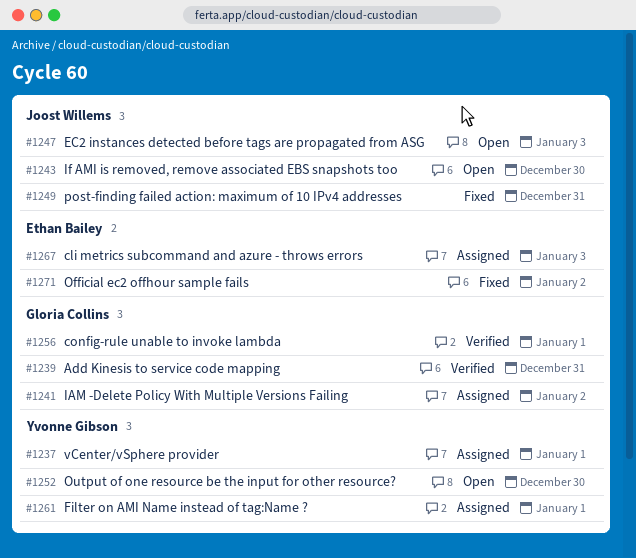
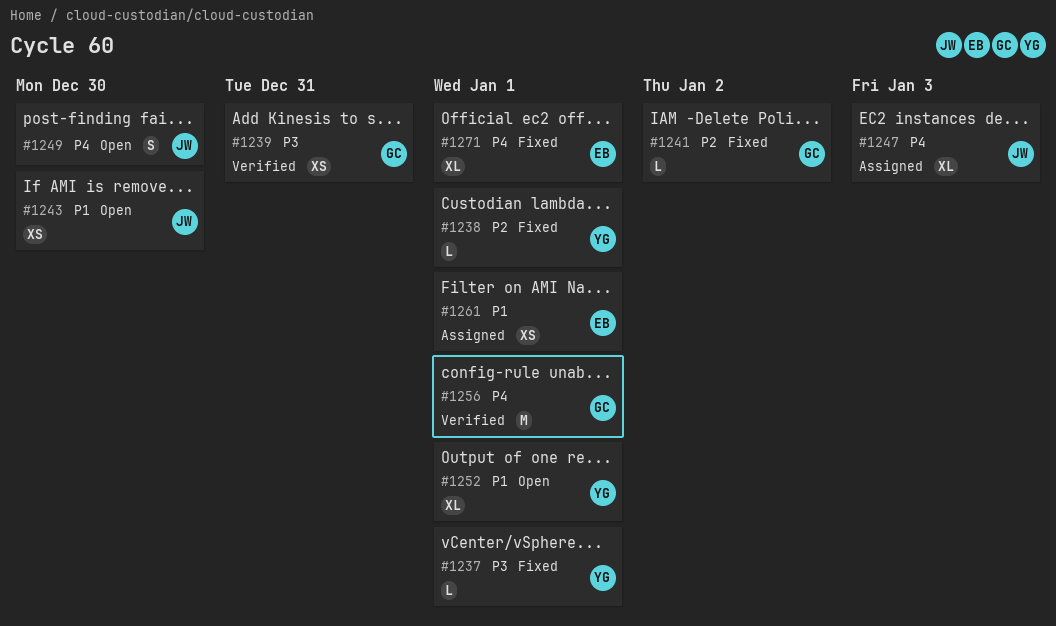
#1237, status: Assigned -> Fixed
#1238: none -> present
#1241, status: Assigned -> Fixed
#1247, status: Open -> Assigned
#1249, status: Fixed -> Open
#1249, due: Dec 31 -> Dec 30
#1252, due: Dec 30 -> Jan 1
#1261, owner: Yvonne Gibson -> Ethan Bailey
#1267: present -> none
#1271, due: Jan 2 -> Jan 1

